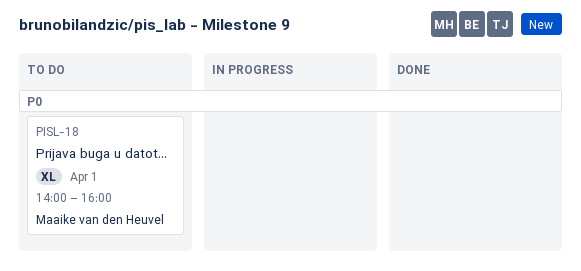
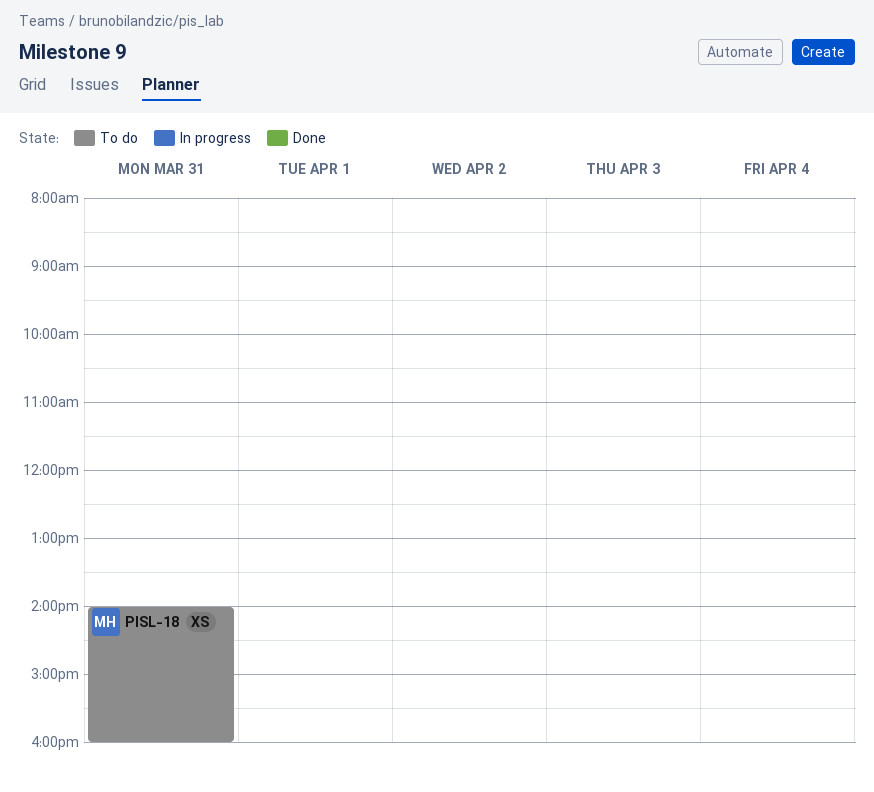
PISL-18, estimate: XL -> XS
PISL-18, day: Apr 1 -> Mar 31

